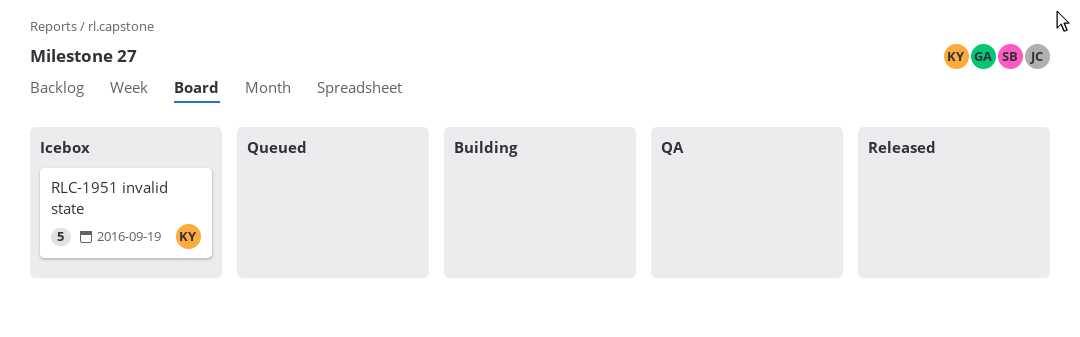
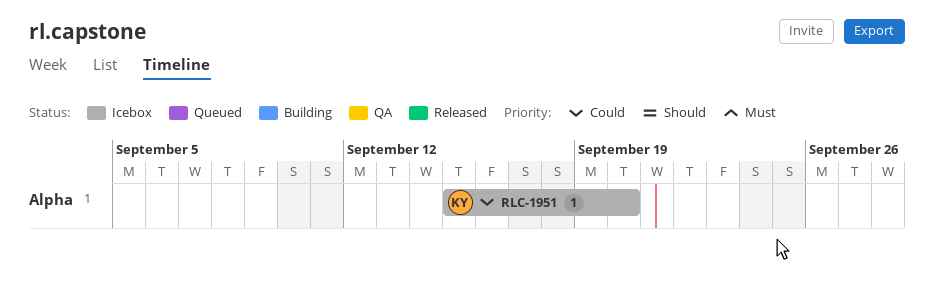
RLC-1951, estimate: 5 -> 1
RLC-1951, due: Sep 19 -> Sep 20

